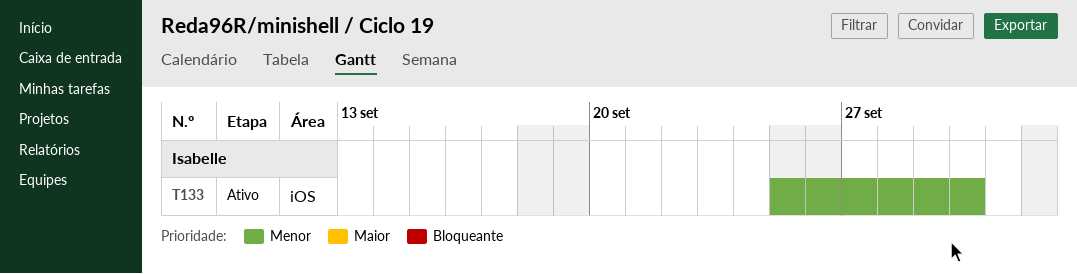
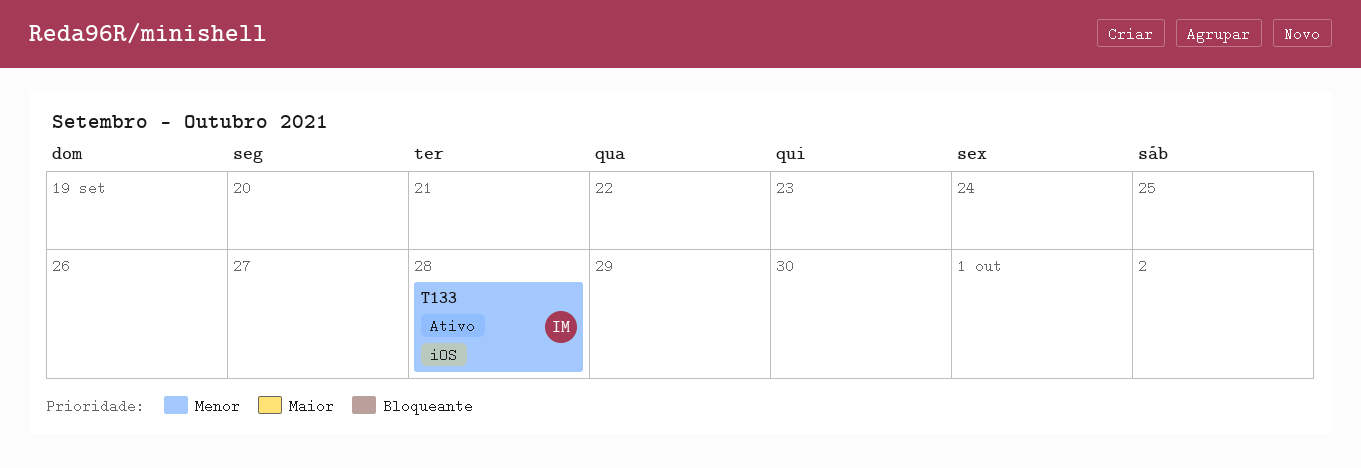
T133, due: Sep 30 -> Sep 28

